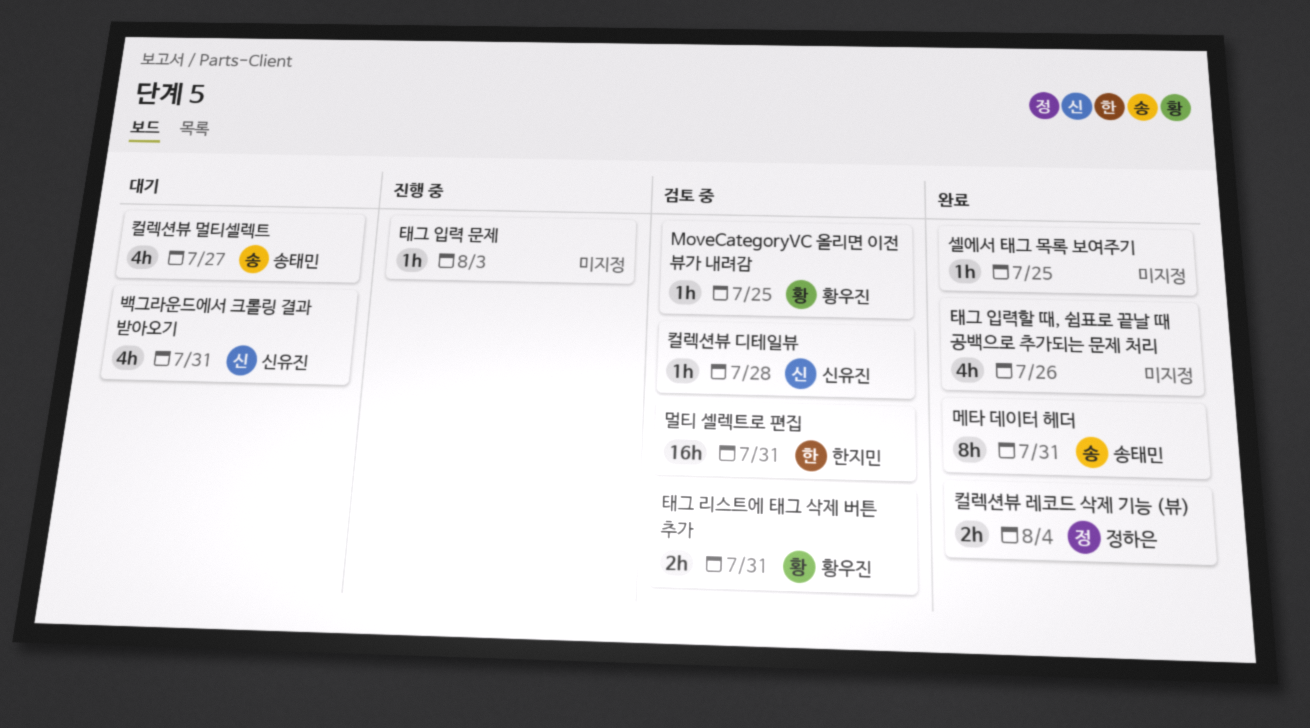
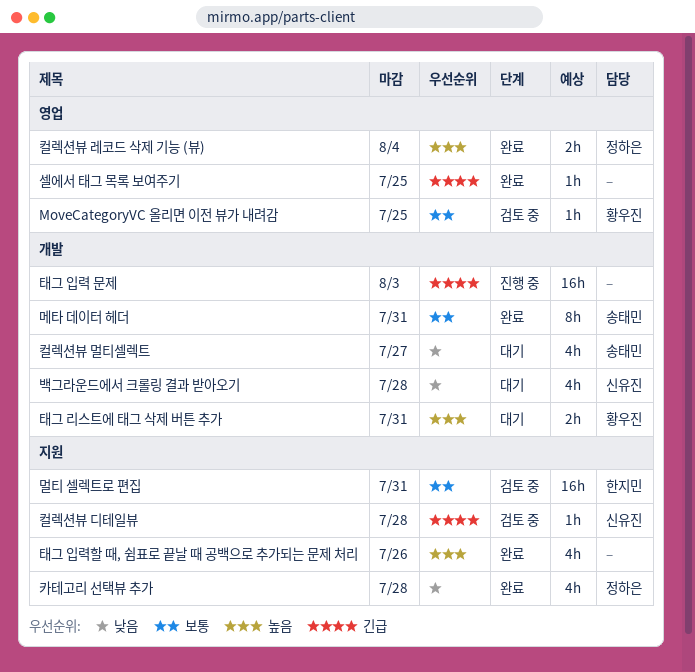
백그라운드에서 크롤링 결과 받아오기, due: Jul 31 -> Jul 28
카테고리 선택뷰 추가: none -> present
태그 리스트에 태그 삭제 버튼 추가, status: 검토 중 -> 대기
태그 입력 문제, estimate: 1h -> 16h

